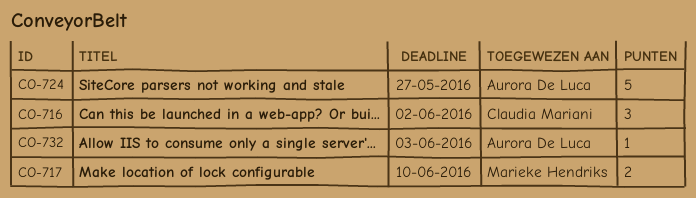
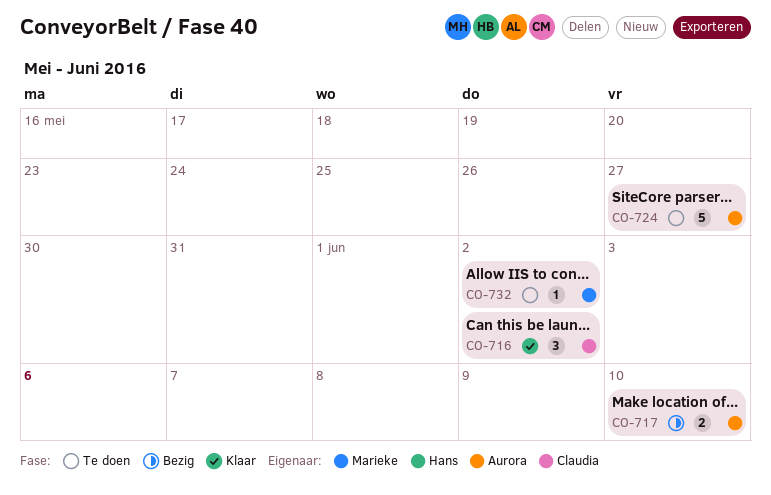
CO-717, owner: Marieke Hendriks -> Aurora De Luca
CO-732, owner: Aurora De Luca -> Marieke Hendriks
CO-732, due: Jun 3 -> Jun 2

